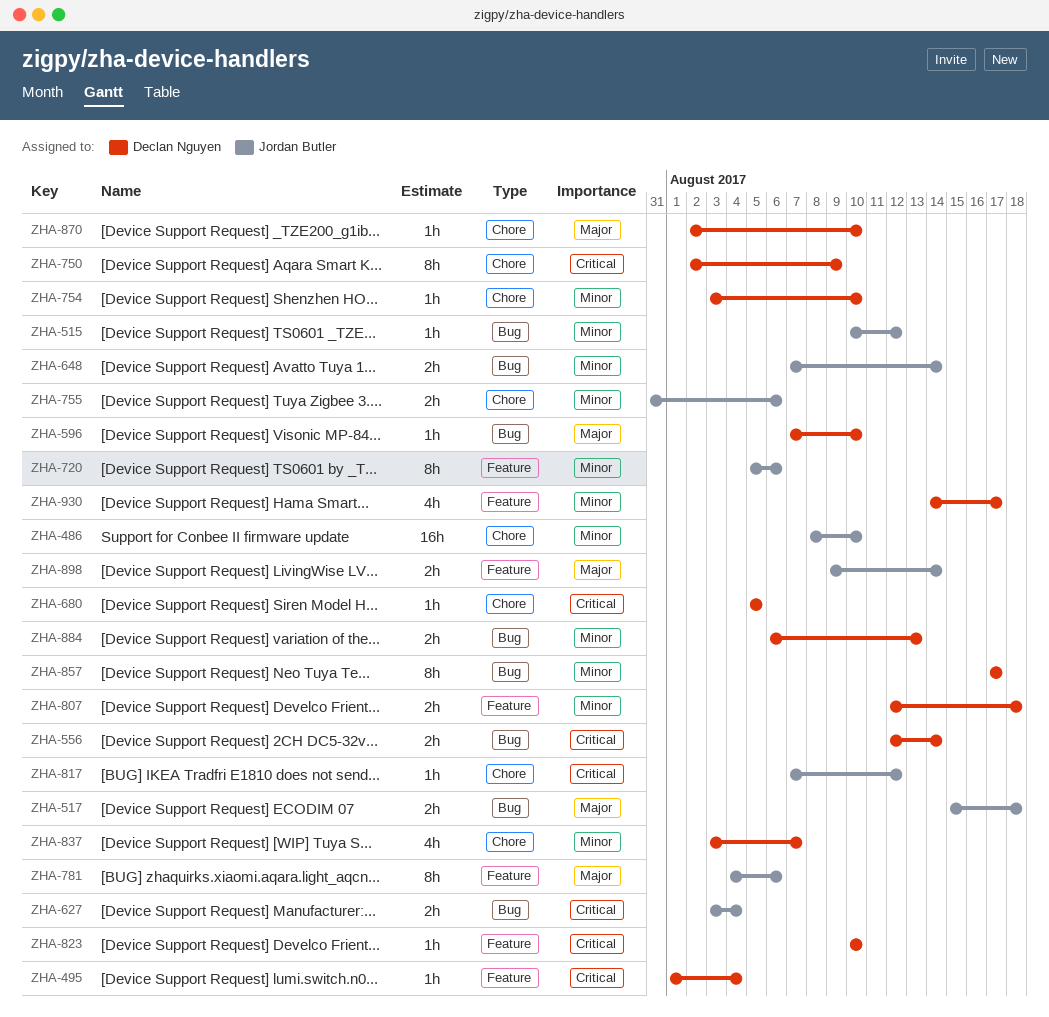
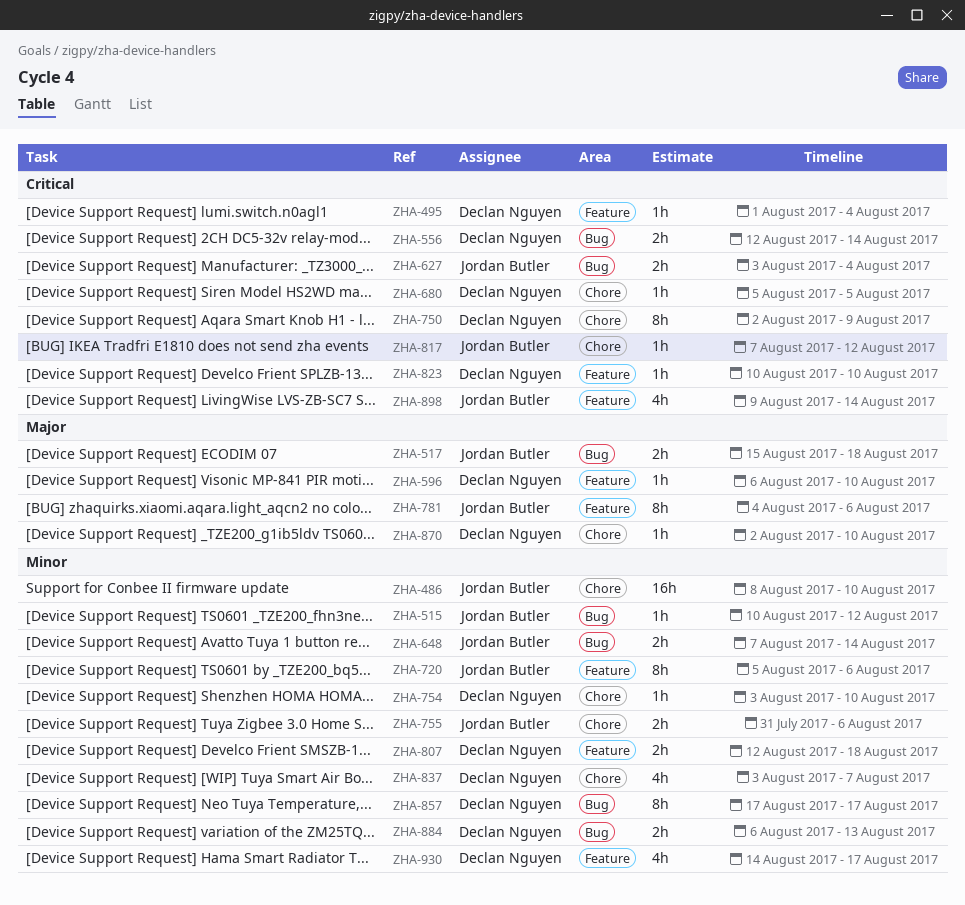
ZHA-596, label: Bug -> Feature
ZHA-596, start: Aug 7 -> Aug 6
ZHA-898, priority: Major -> Critical
ZHA-898, estimate: 2h -> 4h

